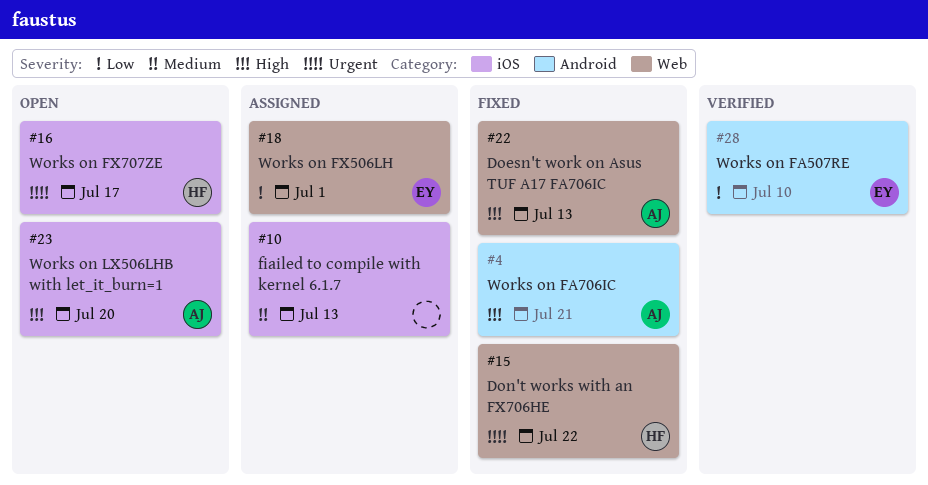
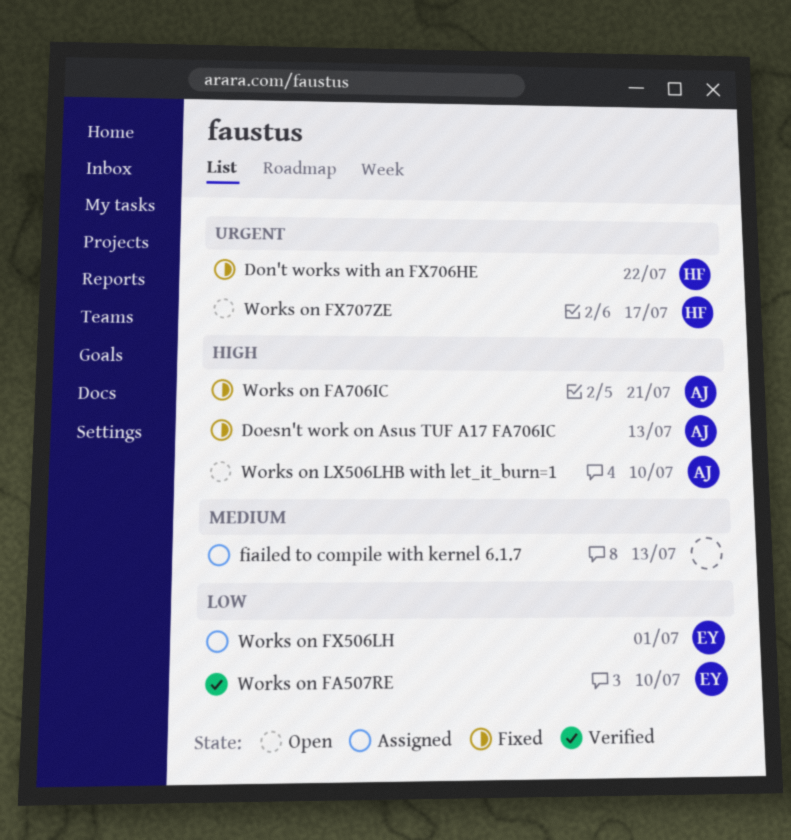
Works on LX506LHB with let_it_burn=1, due: Jul 20 -> Jul 10

